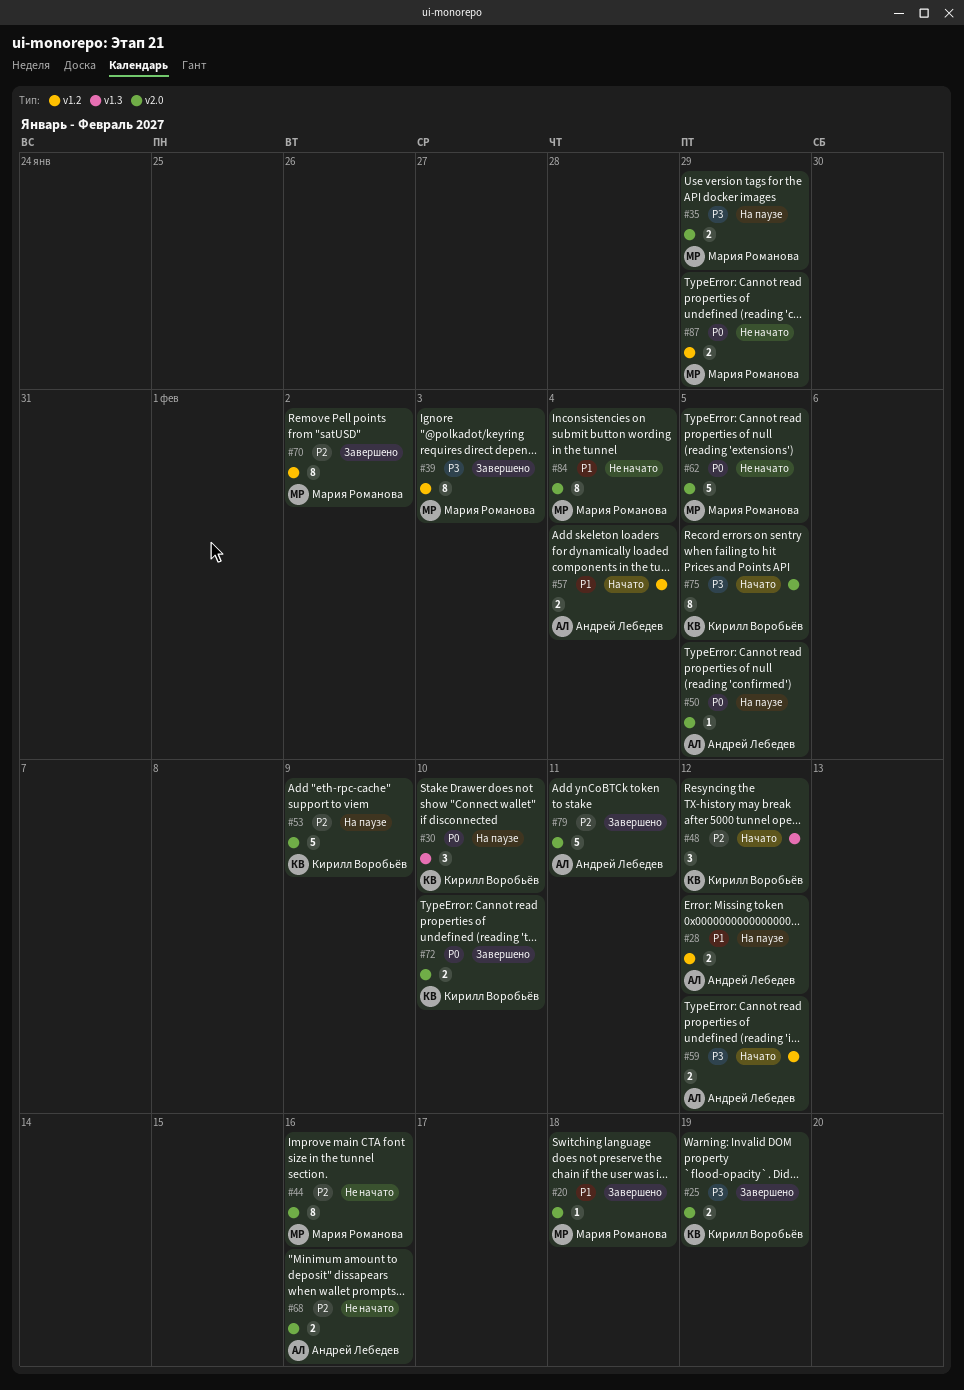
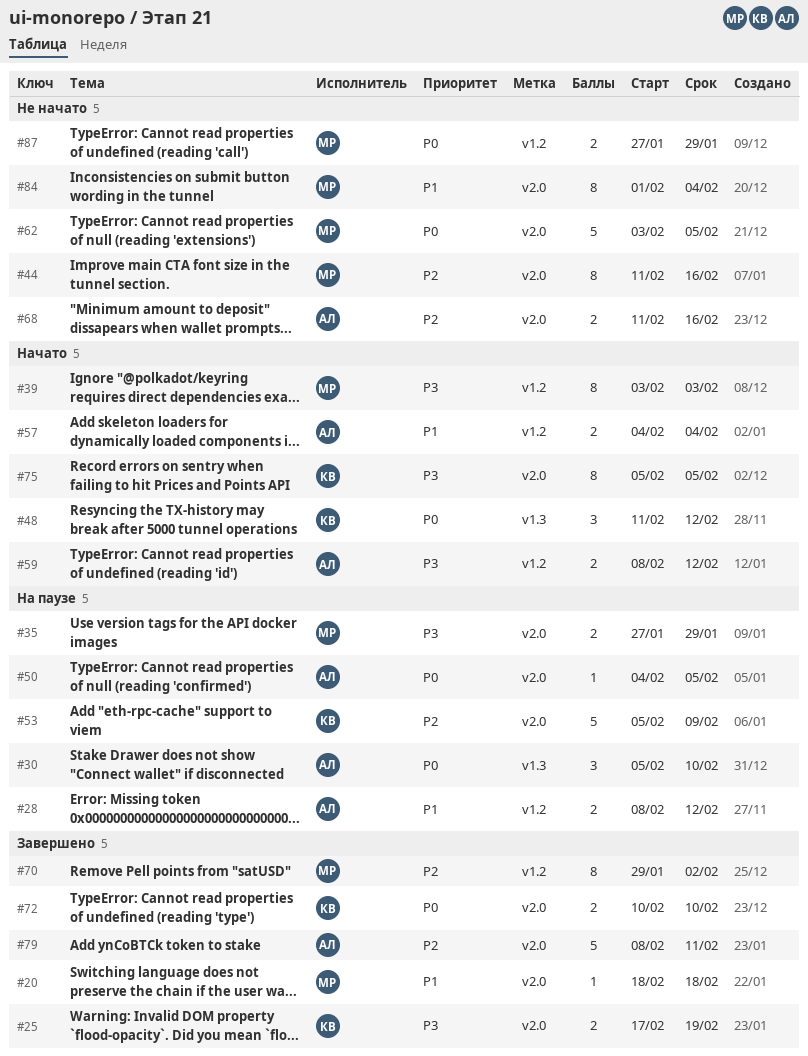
#30, owner: Кирилл Воробьёв -> Андрей Лебедев
#39, status: Завершено -> Начато
#48, priority: P2 -> P0

